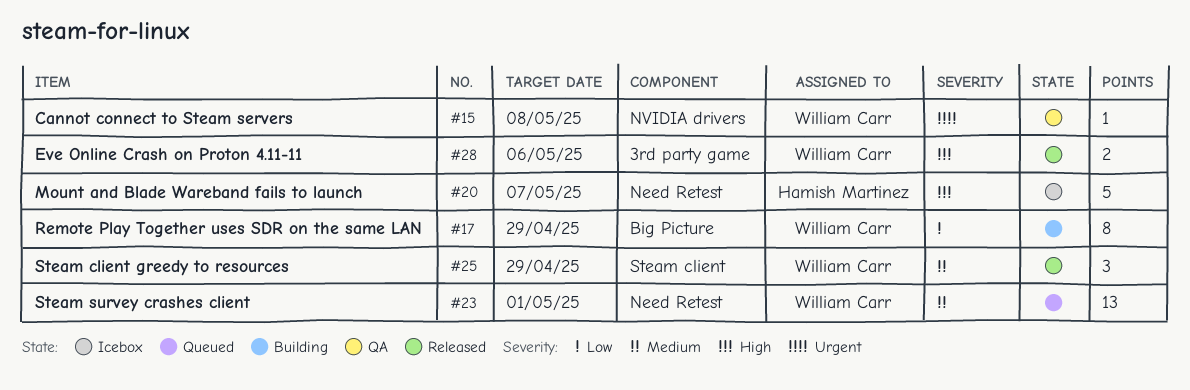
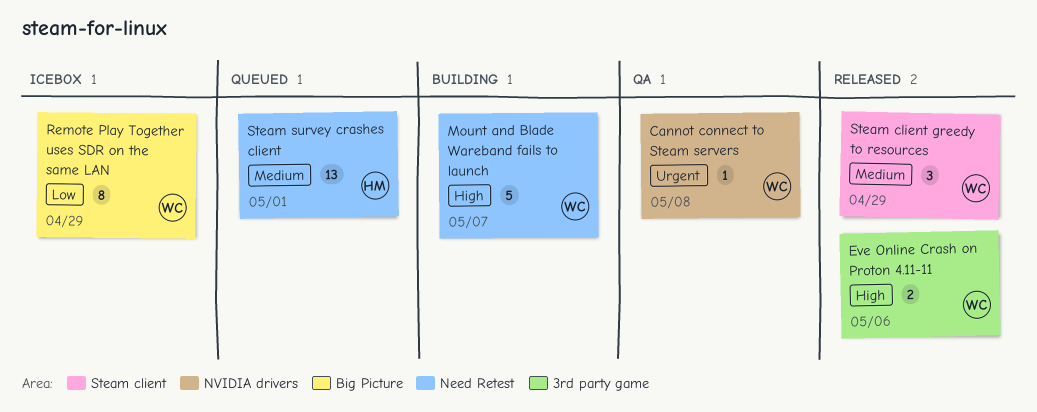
Mount and Blade Wareband fails to launch, status: Icebox -> Building
Mount and Blade Wareband fails to launch, owner: Hamish Martinez -> William Carr
Remote Play Together uses SDR on the same LAN, status: Building -> Icebox
Steam survey crashes client, owner: William Carr -> Hamish Martinez

